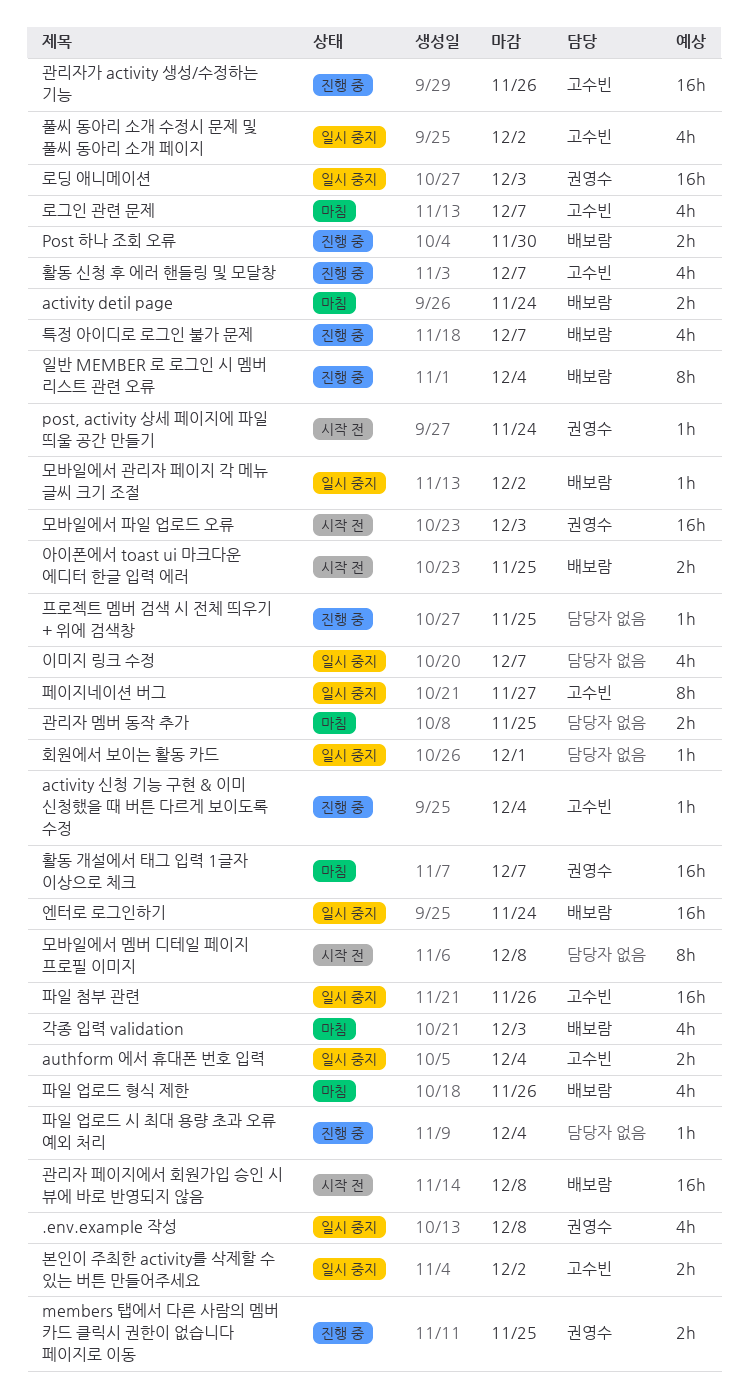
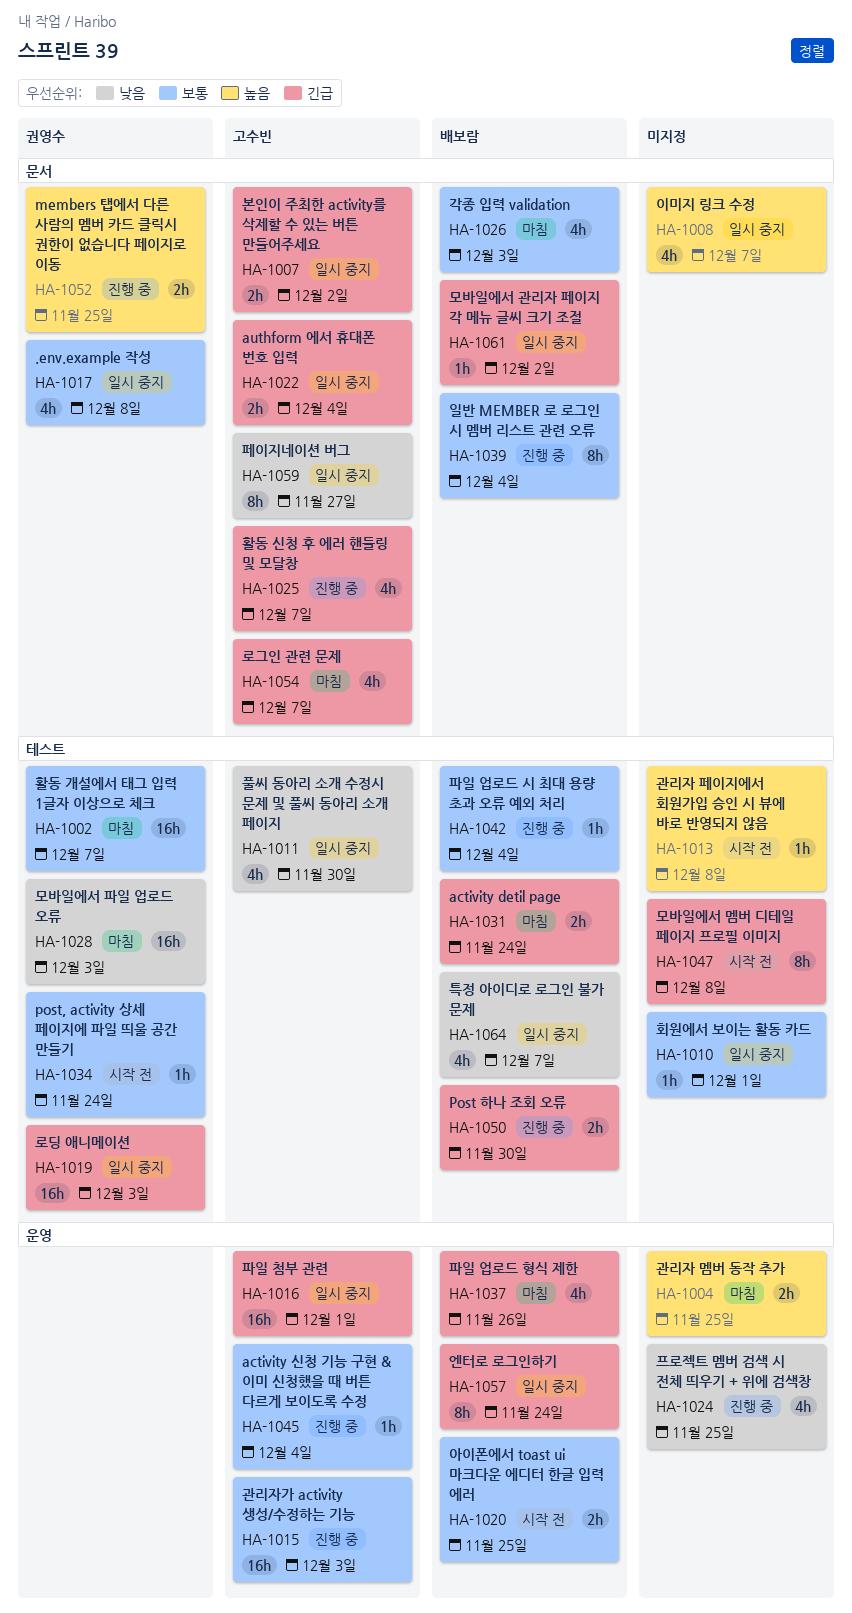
관리자 페이지에서 회원가입 승인 시 뷰에 바로 반영되지 않음, owner: 배보람 -> none
관리자 페이지에서 회원가입 승인 시 뷰에 바로 반영되지 않음, estimate: 16h -> 1h
관리자가 activity 생성/수정하는 기능, due: Nov 26 -> Dec 3
모바일에서 파일 업로드 오류, status: 시작 전 -> 마침
엔터로 로그인하기, estimate: 16h -> 8h
특정 아이디로 로그인 불가 문제, status: 진행 중 -> 일시 중지
파일 업로드 시 최대 용량 초과 오류 예외 처리, owner: none -> 배보람
파일 첨부 관련, due: Nov 26 -> Dec 1
풀씨 동아리 소개 수정시 문제 및 풀씨 동아리 소개 페이지, due: Dec 2 -> Nov 30
프로젝트 멤버 검색 시 전체 띄우기 + 위에 검색창, estimate: 1h -> 4h

